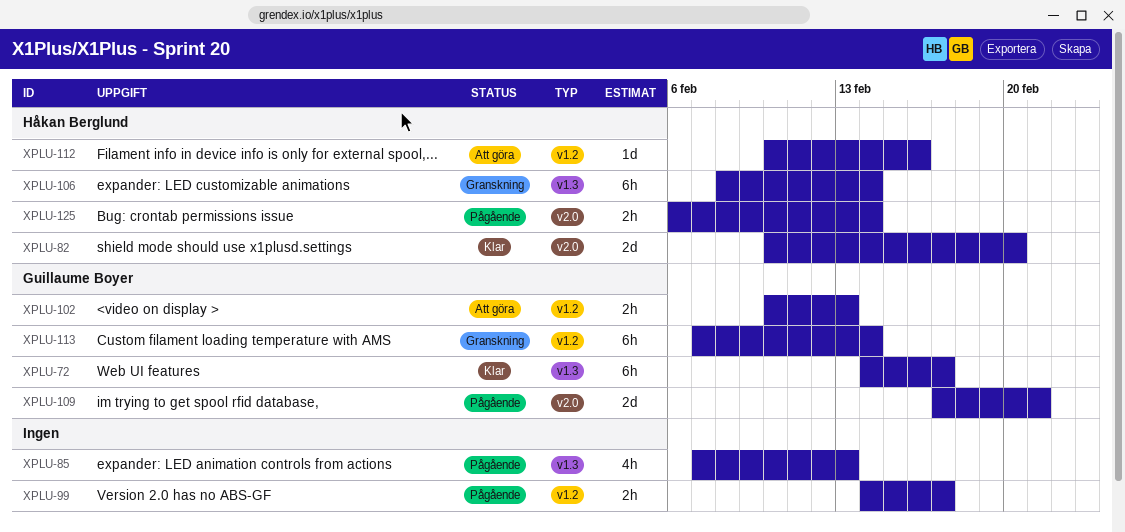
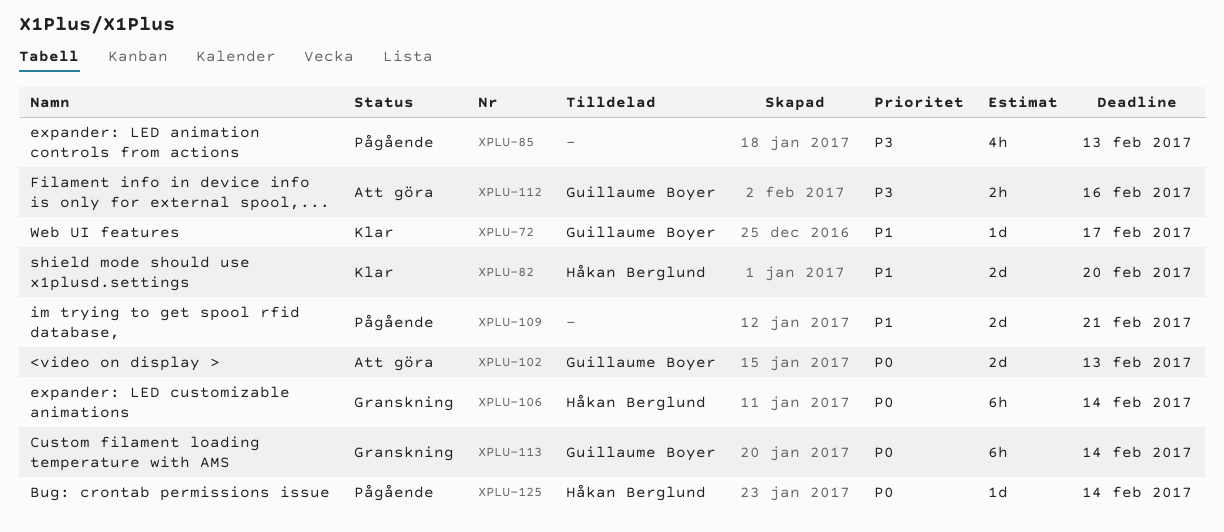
XPLU-72, estimate: 6h -> 1d
XPLU-99: present -> none
XPLU-102, estimate: 2h -> 2d
XPLU-109, owner: Guillaume Boyer -> none
XPLU-112, owner: Håkan Berglund -> Guillaume Boyer
XPLU-112, estimate: 1d -> 2h
XPLU-125, estimate: 2h -> 1d

